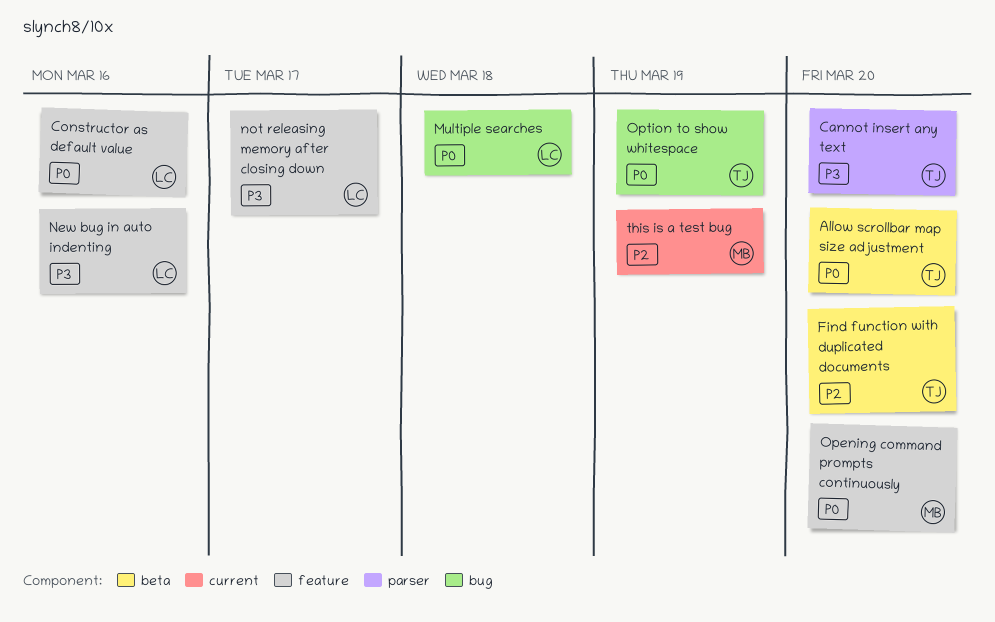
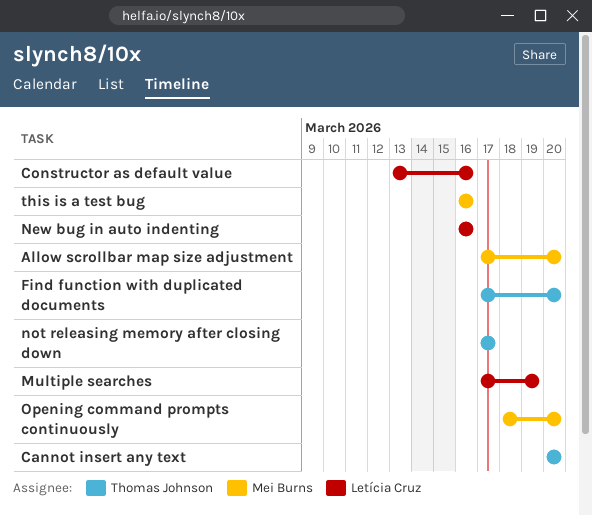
Allow scrollbar map size adjustment, owner: Thomas Johnson -> Mei Burns
Multiple searches, due: Mar 18 -> Mar 19
not releasing memory after closing down, owner: Letícia Cruz -> Thomas Johnson
Option to show whitespace: present -> none
this is a test bug, due: Mar 19 -> Mar 16

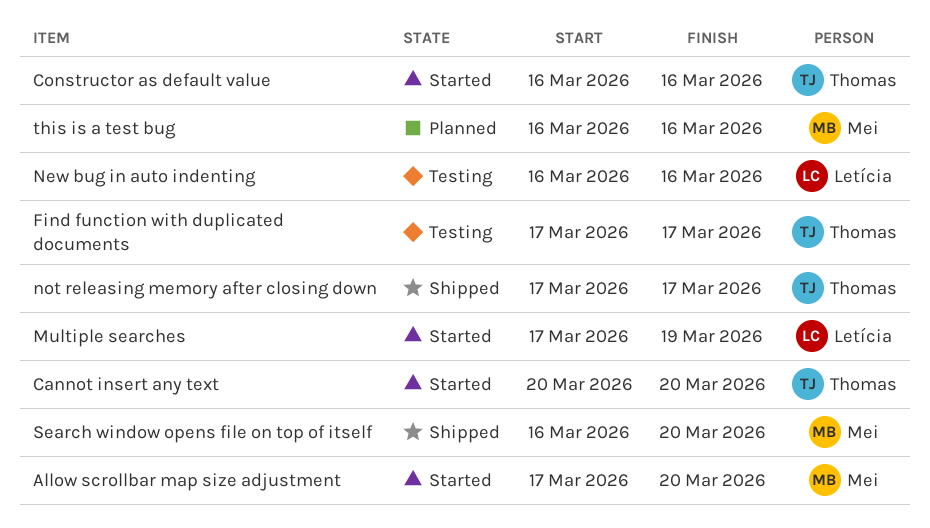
Constructor as default value, owner: Letícia Cruz -> Thomas Johnson
Constructor as default value, start: Mar 13 -> Mar 16
Find function with duplicated documents, due: Mar 20 -> Mar 17
Opening command prompts continuously: present -> none
Search window opens file on top of itself: none -> present

